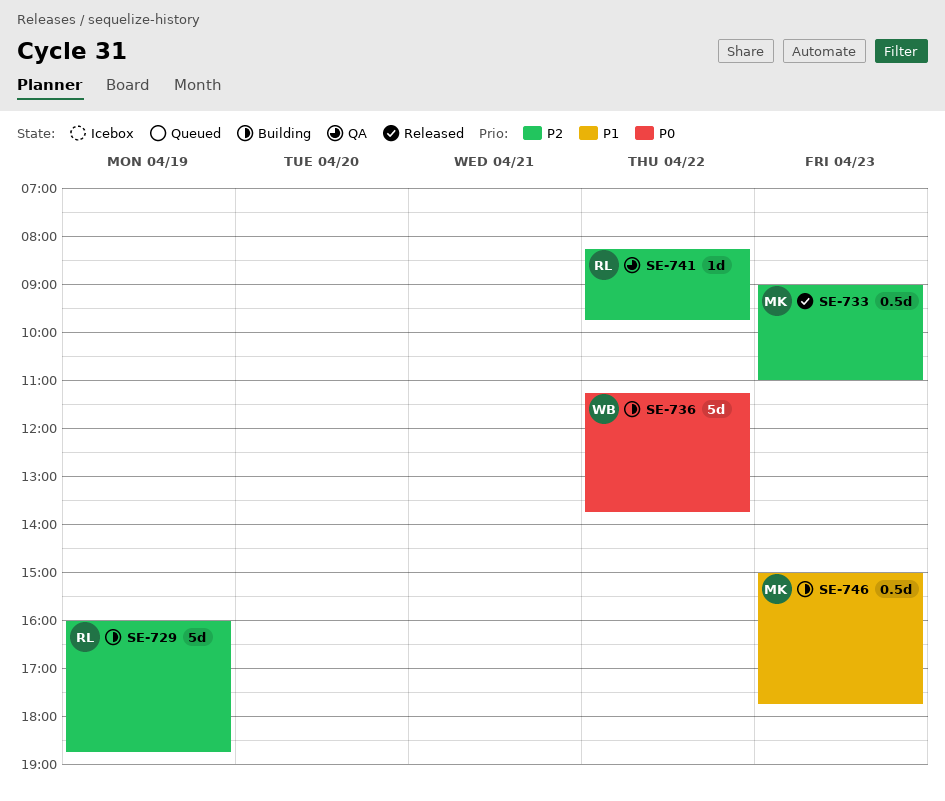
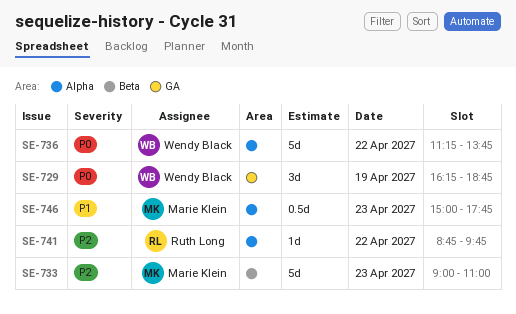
SE-729, owner: Ruth Long -> Wendy Black
SE-729, priority: P2 -> P0
SE-729, estimate: 5d -> 3d
SE-729, begins: 16:00 -> 16:15
SE-733, estimate: 0.5d -> 5d
SE-741, begins: 08:15 -> 08:45

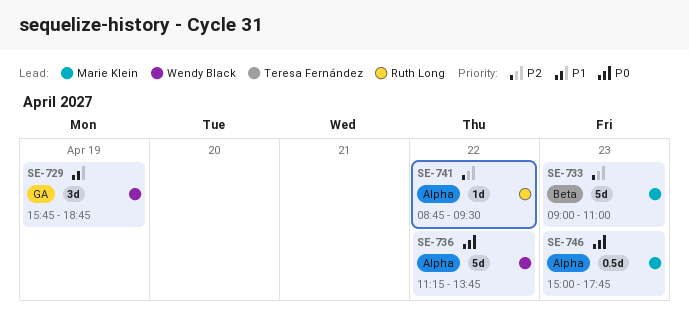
SE-729, priority: P0 -> P1
SE-729, begins: 16:15 -> 15:45
SE-741, ends: 09:45 -> 09:30
SE-746, priority: P1 -> P0

